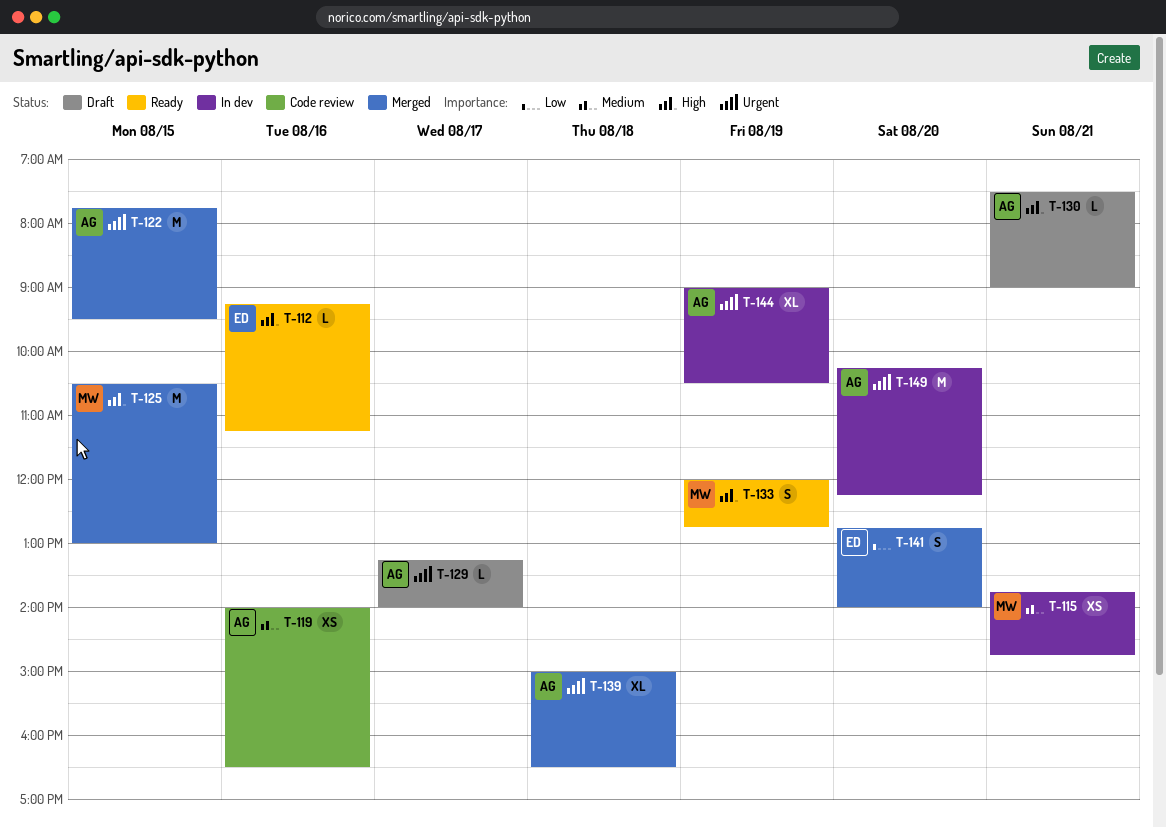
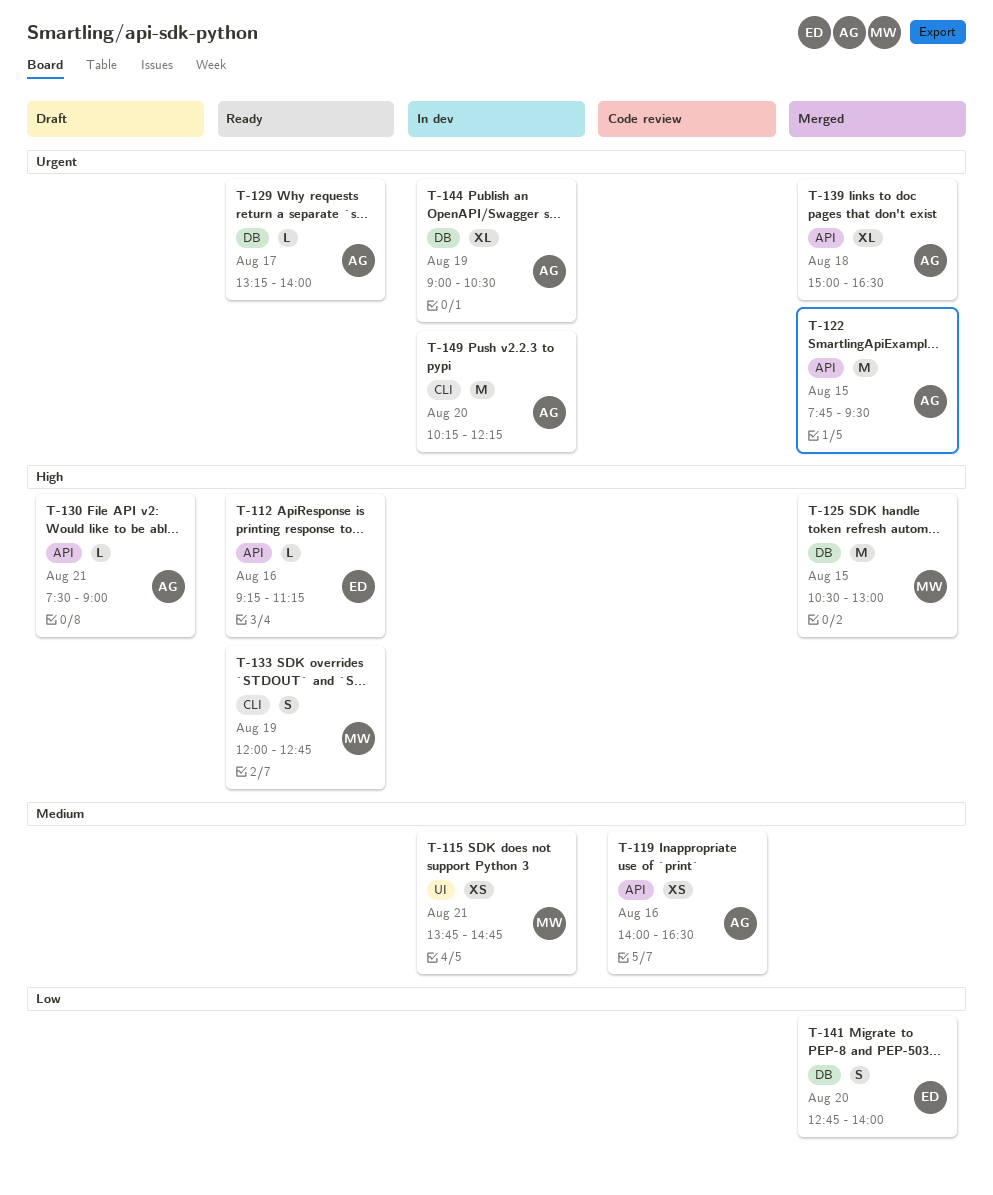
T-129, status: Draft -> Ready

